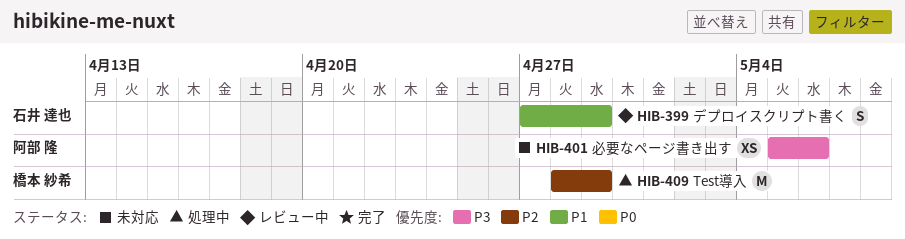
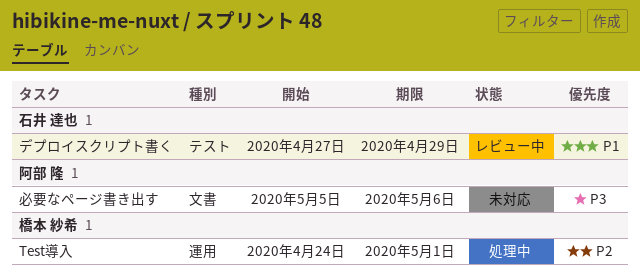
Test導入, start: Apr 28 -> Apr 24
Test導入, due: Apr 29 -> May 1

